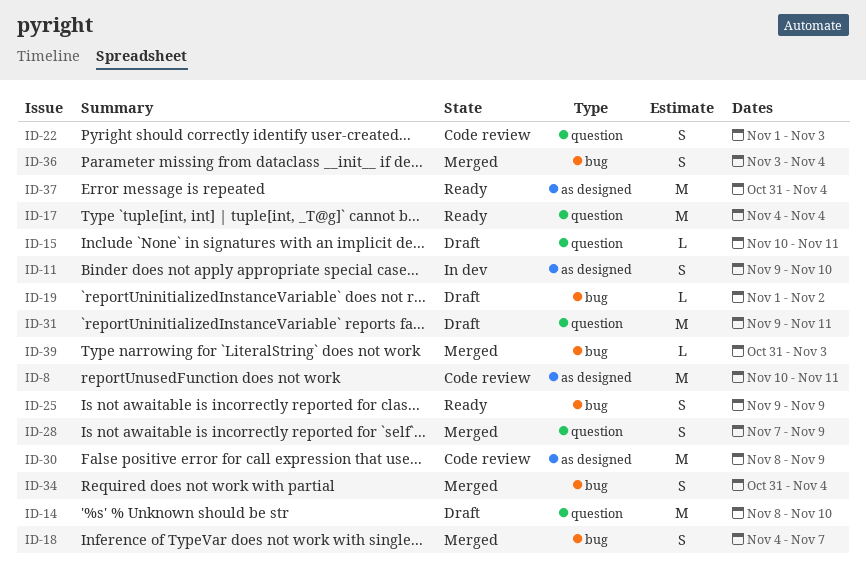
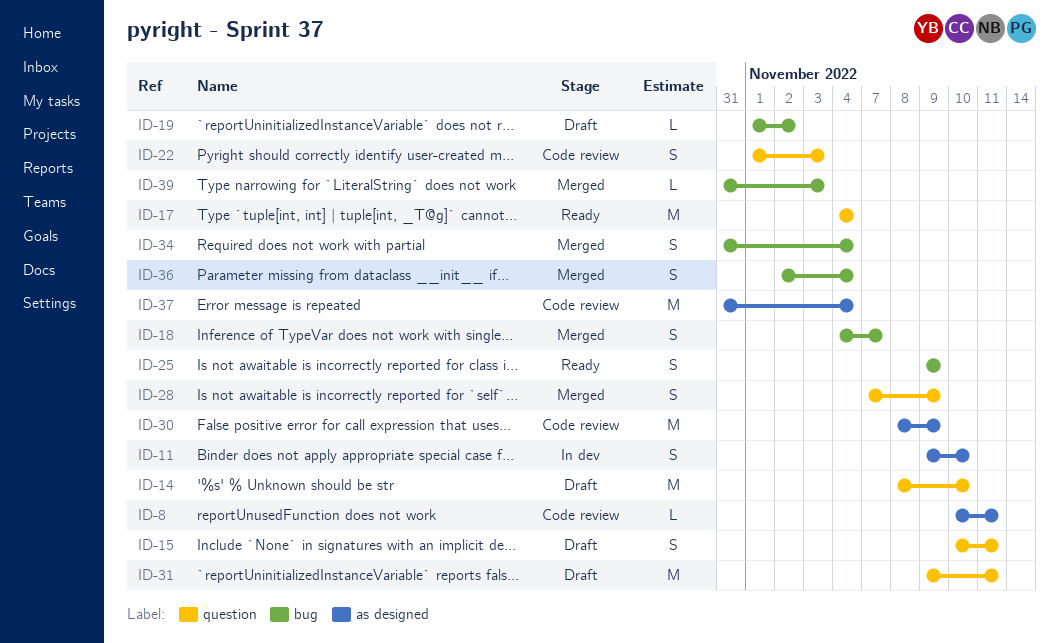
ID-8, estimate: M -> L
ID-15, estimate: L -> S
ID-36, start: Nov 3 -> Nov 2
ID-37, status: Ready -> Code review

